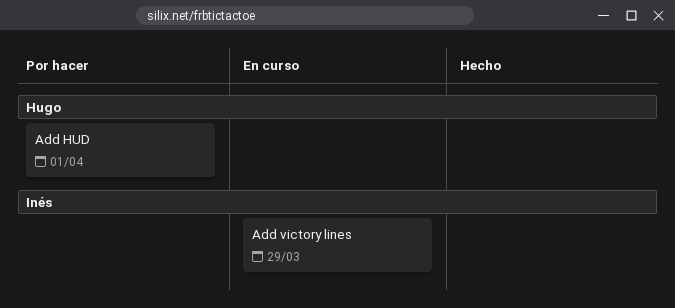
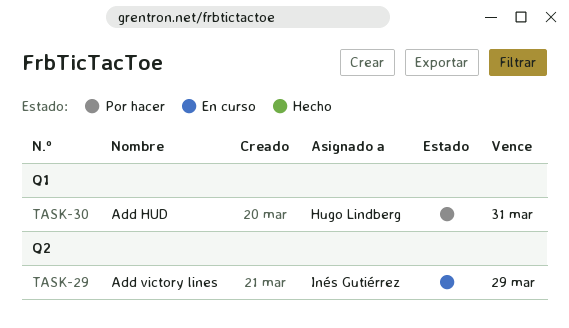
Add HUD, due: Apr 1 -> Mar 31

